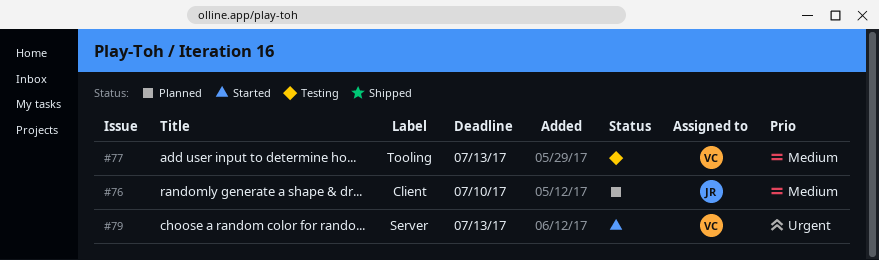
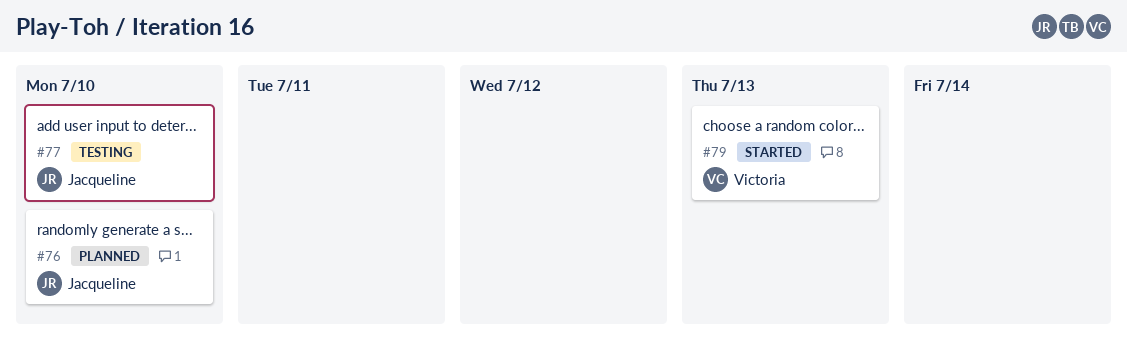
#77, owner: Victoria -> Jacqueline
#77, due: Jul 13 -> Jul 10

